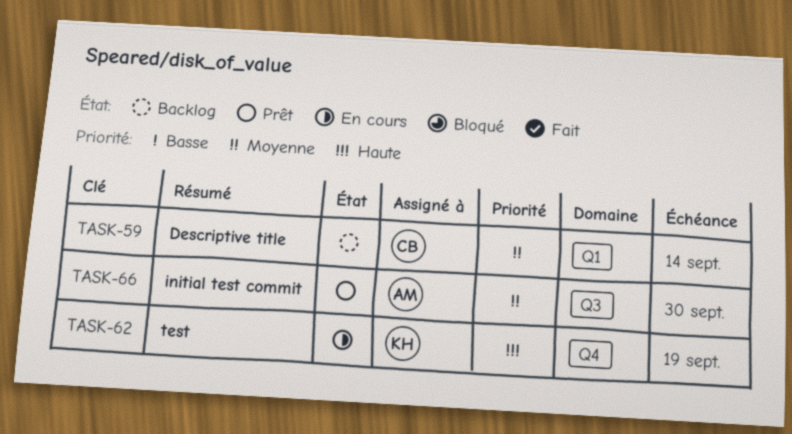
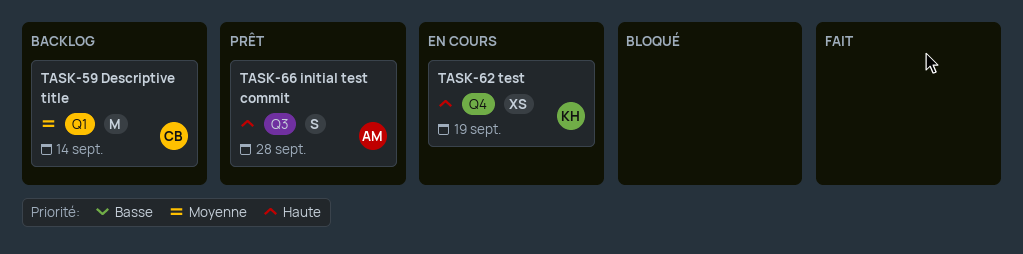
TASK-66, priority: Moyenne -> Haute
TASK-66, due: Sep 30 -> Sep 28

